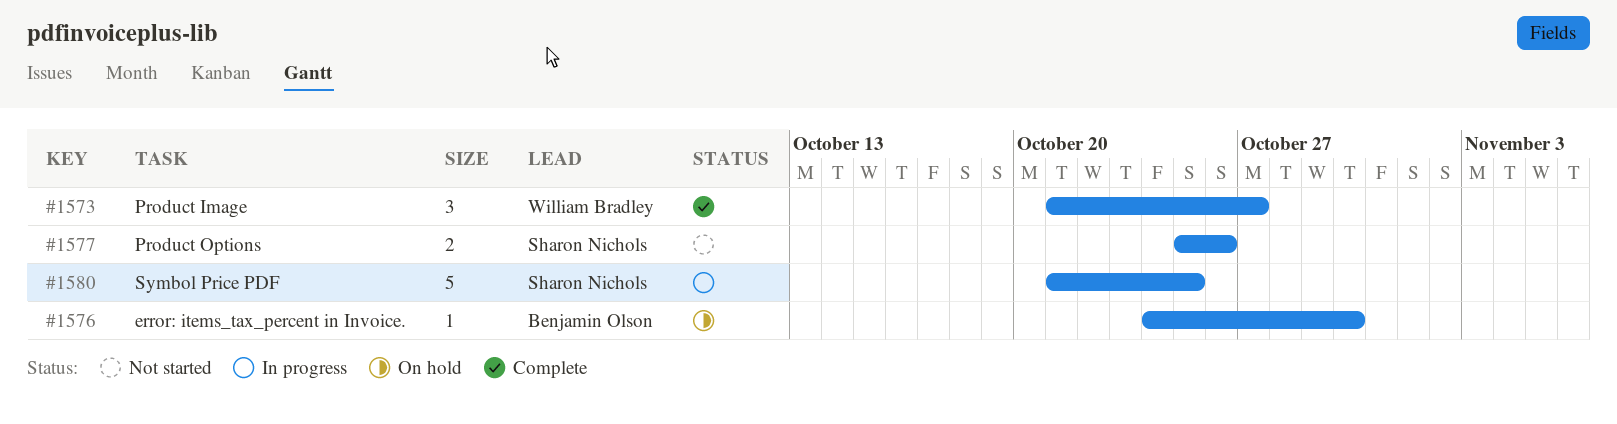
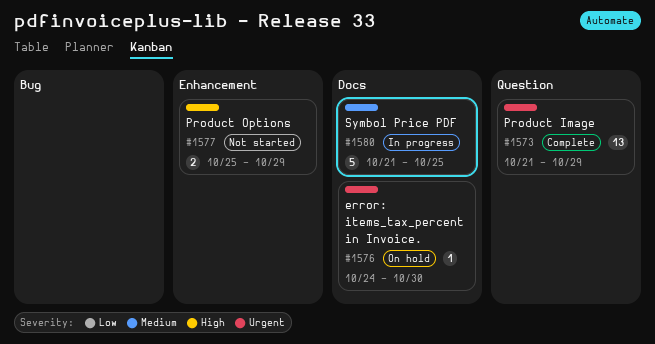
#1573, estimate: 3 -> 13
#1573, due: Oct 27 -> Oct 29
#1577, due: Oct 26 -> Oct 29

